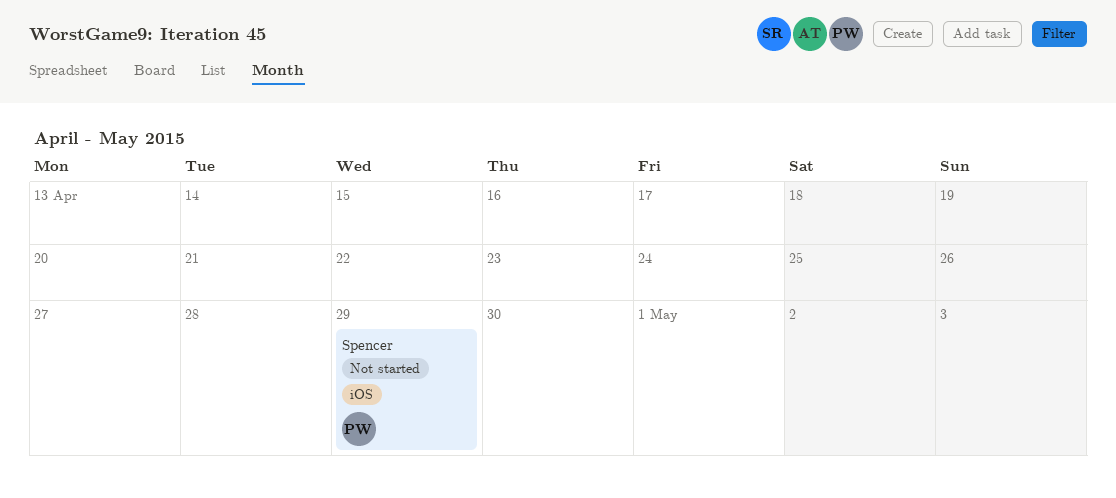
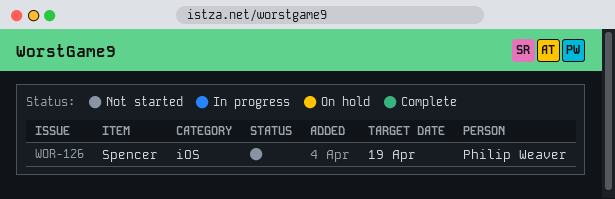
Spencer, due: Apr 29 -> Apr 19

